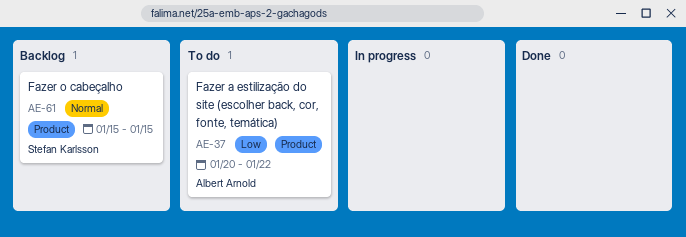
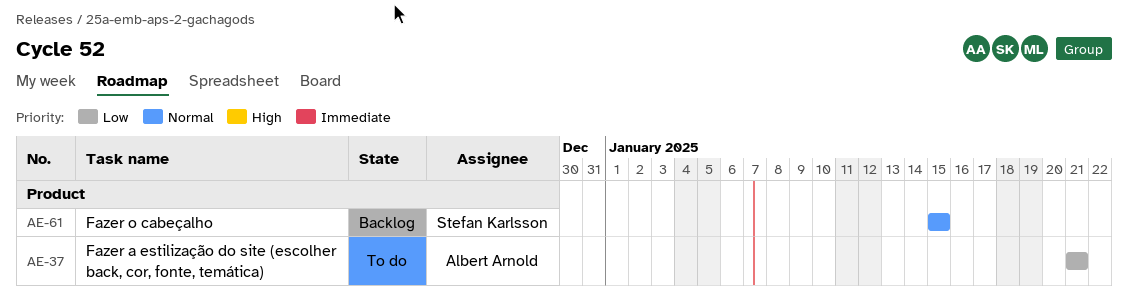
AE-37, start: Jan 20 -> Jan 21
AE-37, due: Jan 22 -> Jan 21

